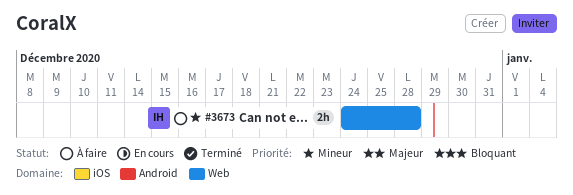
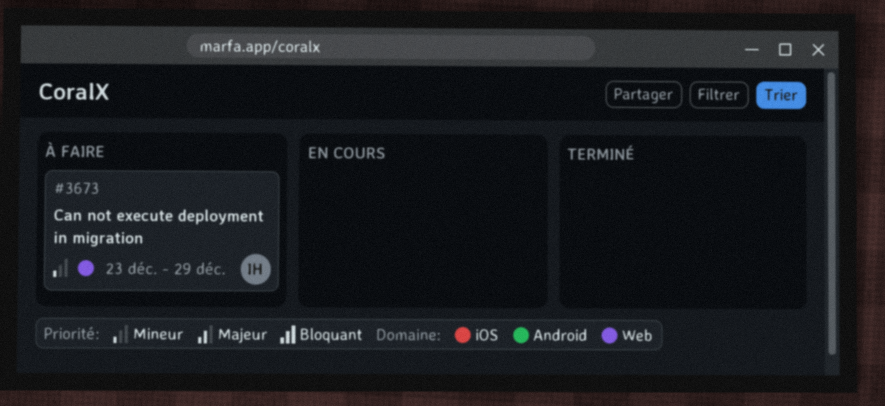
#3673, start: Dec 24 -> Dec 23
#3673, due: Dec 28 -> Dec 29

